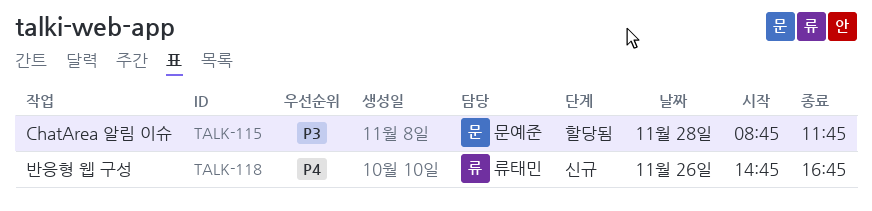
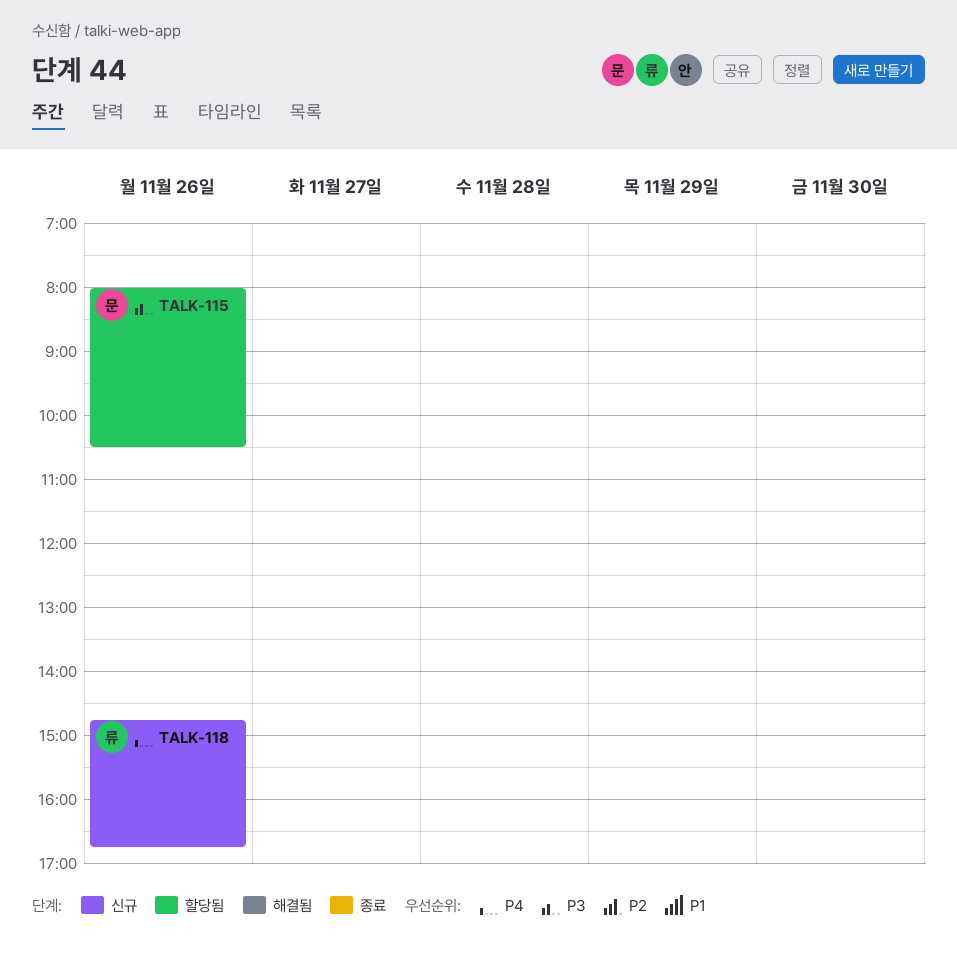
TALK-115, day: Nov 28 -> Nov 26
TALK-115, begins: 08:45 -> 08:00
TALK-115, ends: 11:45 -> 10:30

